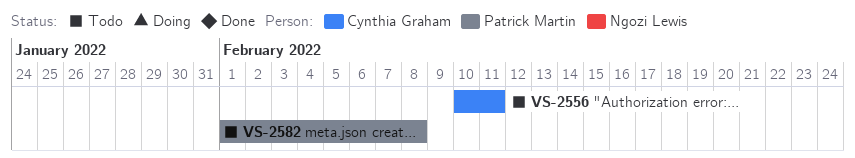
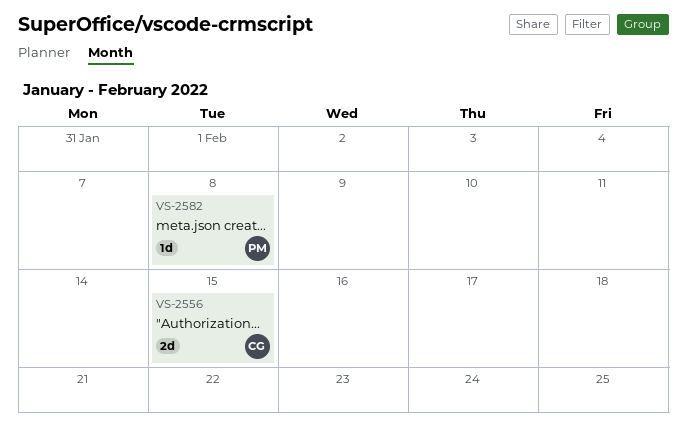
VS-2556, due: Feb 11 -> Feb 15

